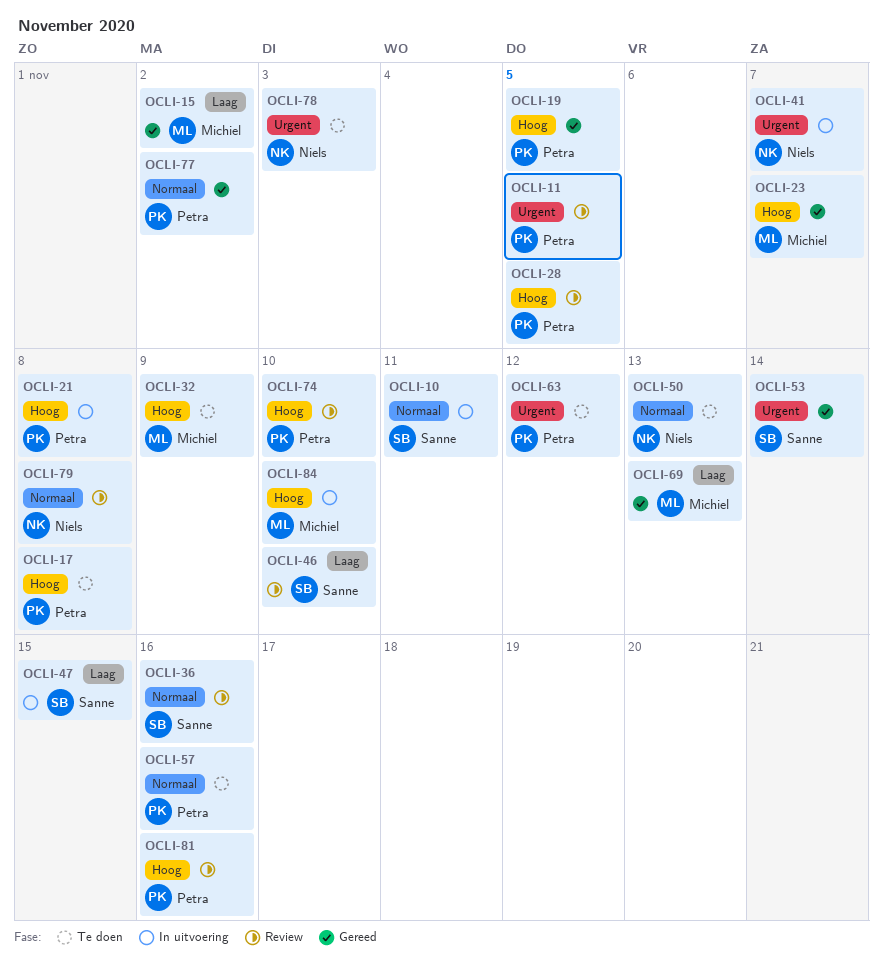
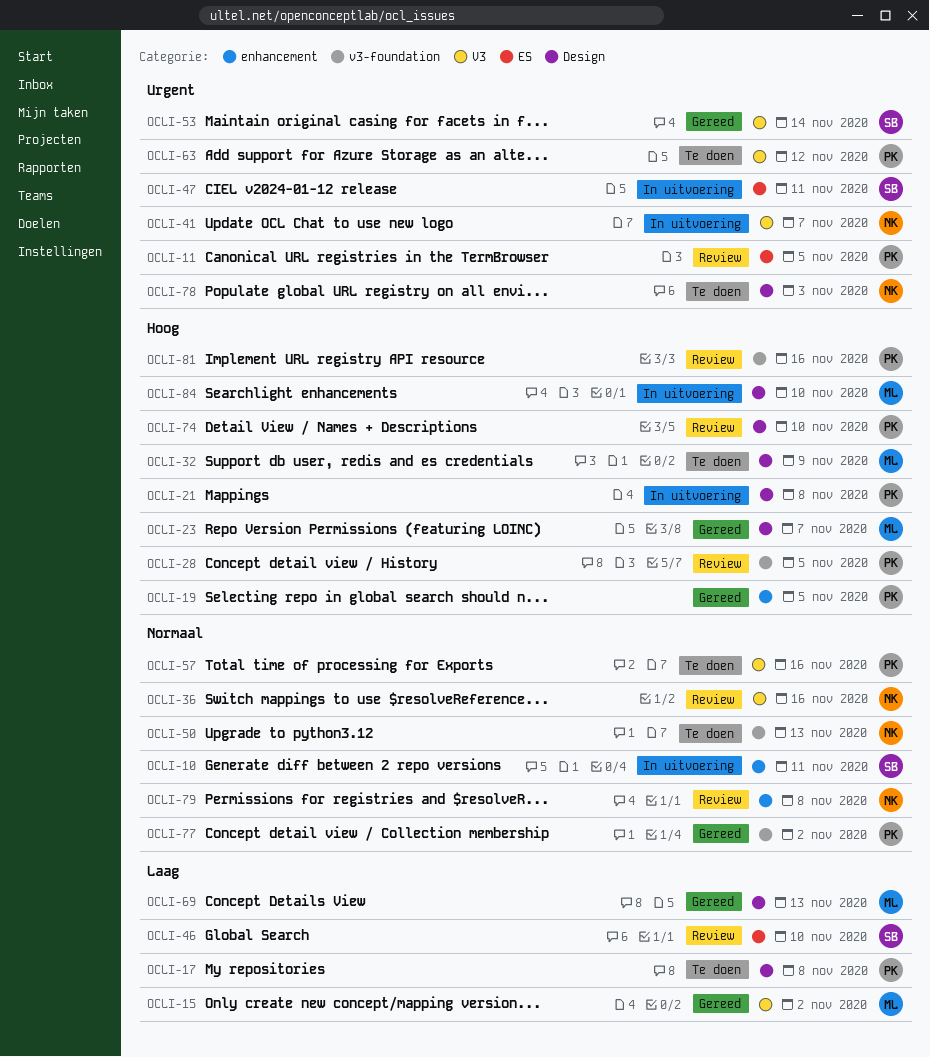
OCLI-17, priority: Hoog -> Laag
OCLI-36, owner: Sanne -> Niels
OCLI-47, priority: Laag -> Urgent
OCLI-47, due: Nov 15 -> Nov 11

